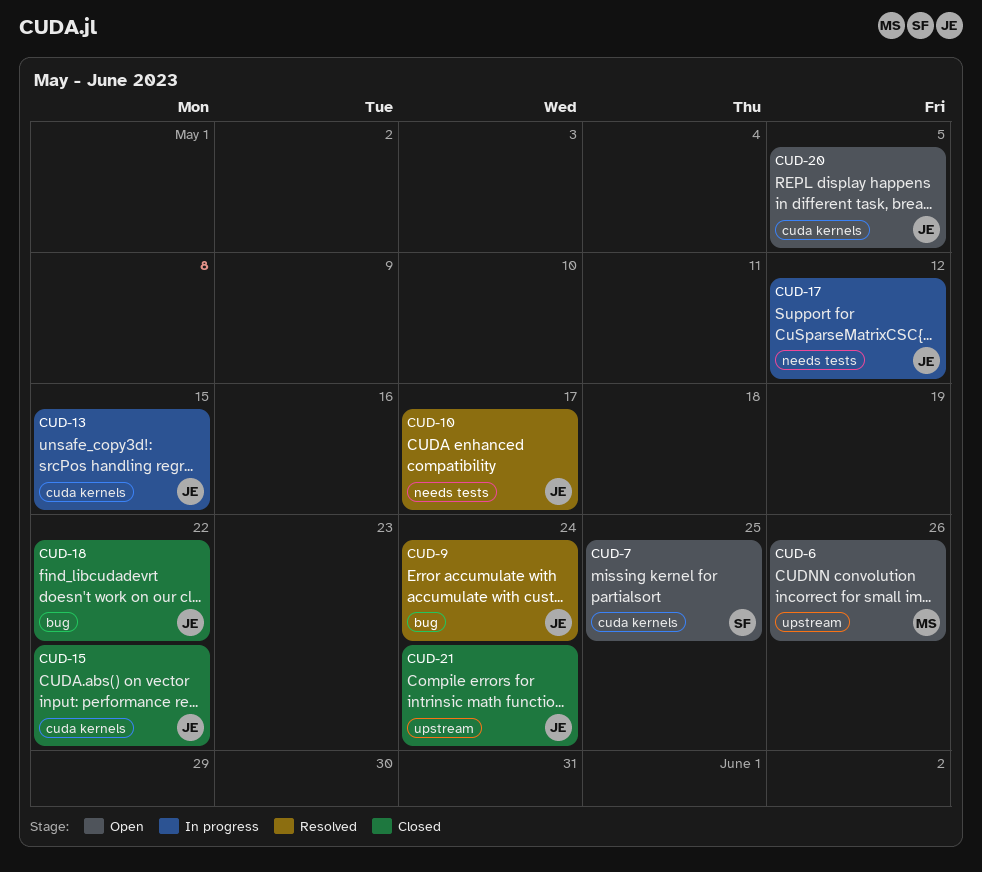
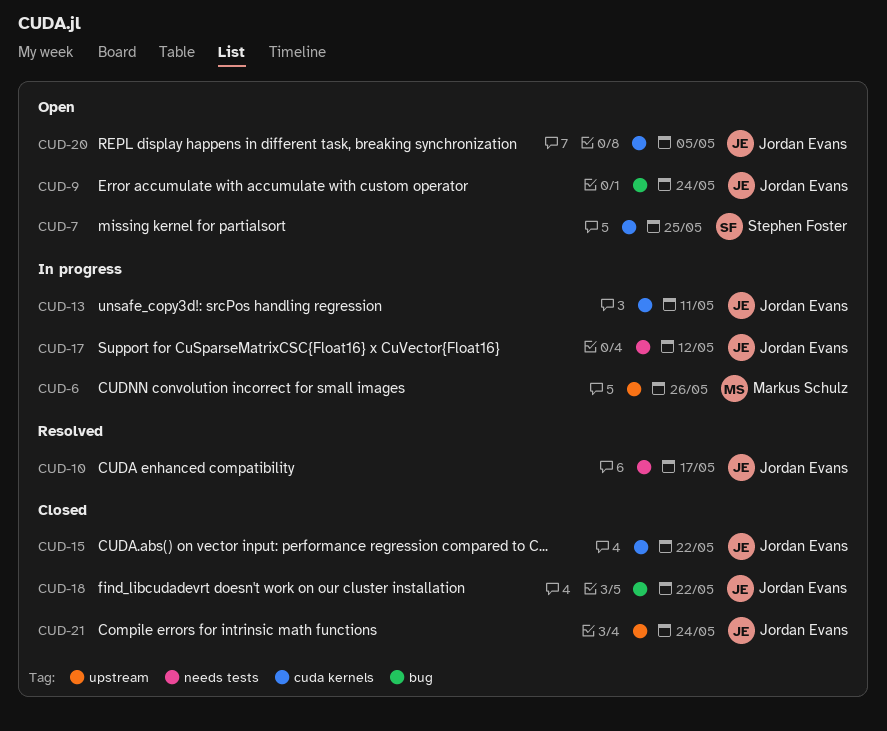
CUD-6, status: Open -> In progress
CUD-9, status: Resolved -> Open
CUD-13, due: May 15 -> May 11

